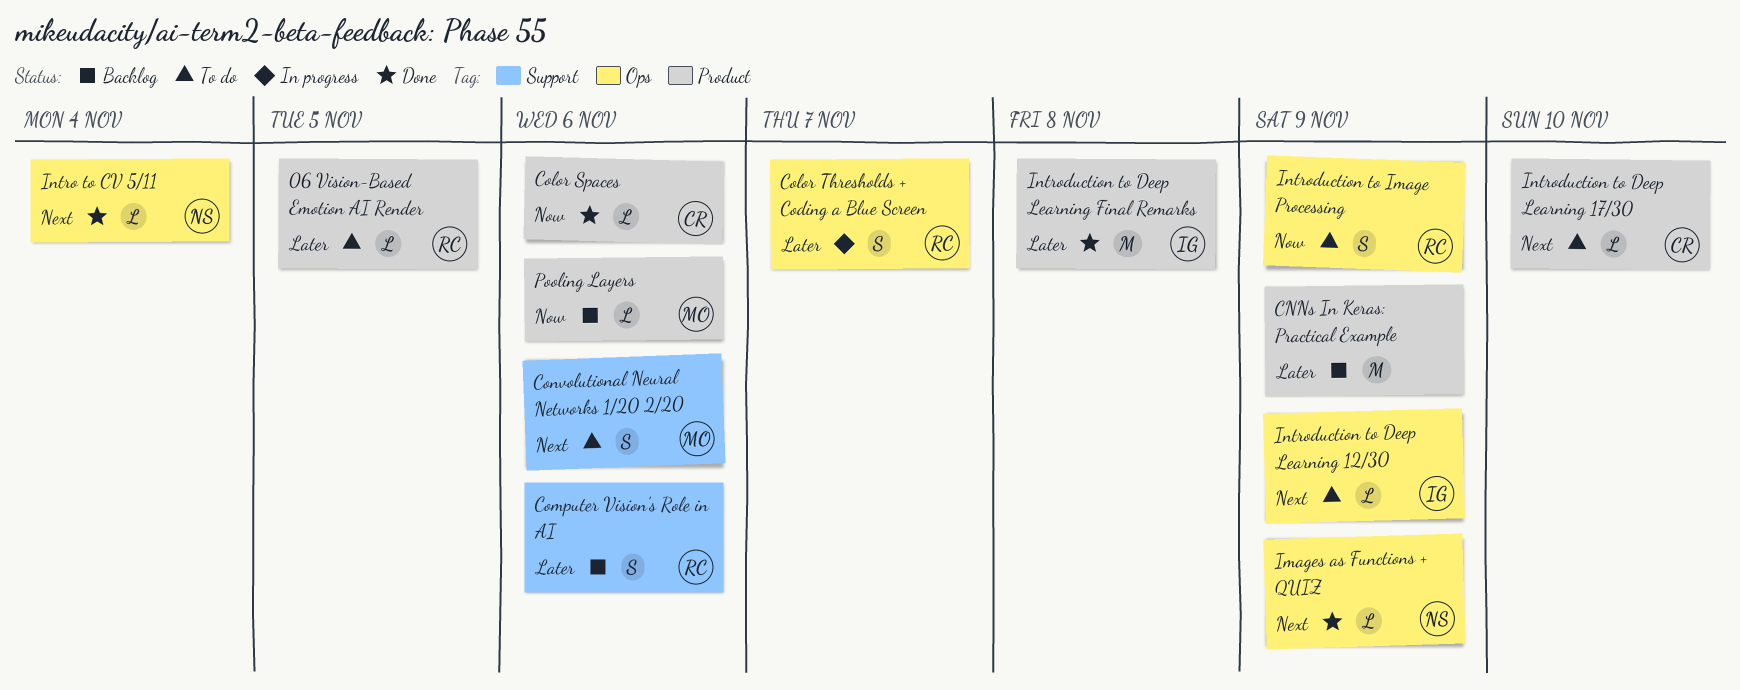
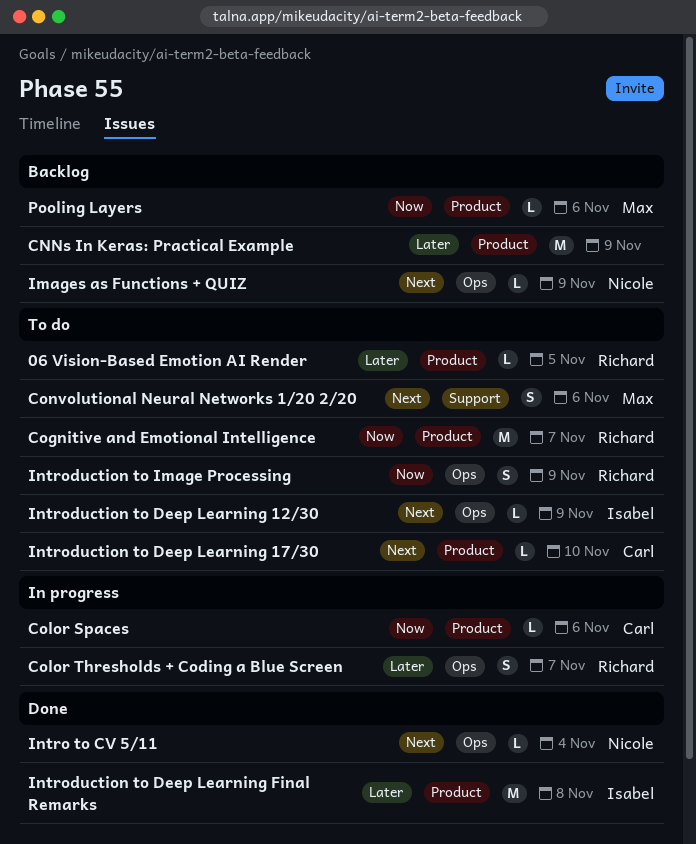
Cognitive and Emotional Intelligence: none -> present
Color Spaces, status: Done -> In progress
Computer Vision's Role in AI: present -> none
Images as Functions + QUIZ, status: Done -> Backlog

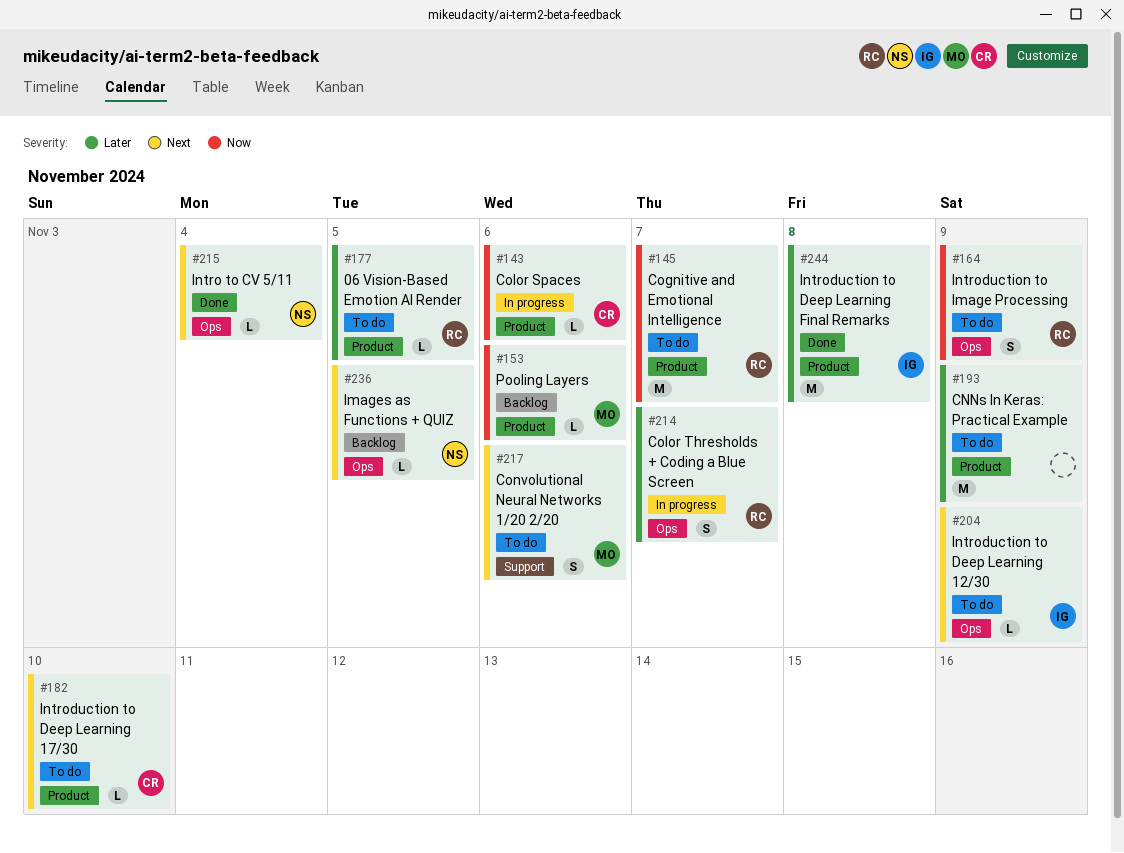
CNNs In Keras: Practical Example, status: Backlog -> To do
Images as Functions + QUIZ, due: Nov 9 -> Nov 5

